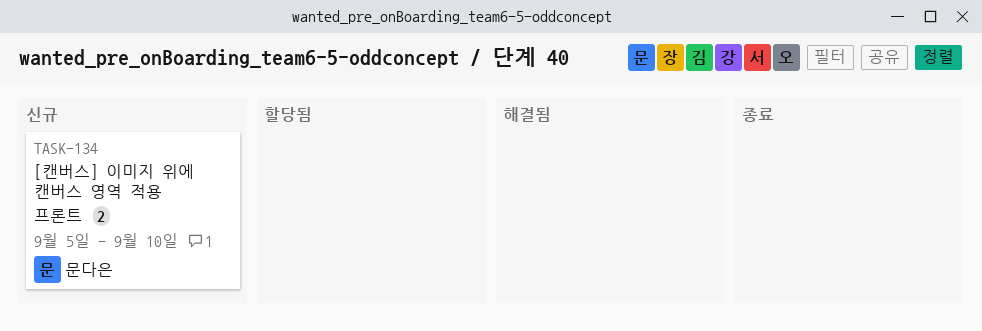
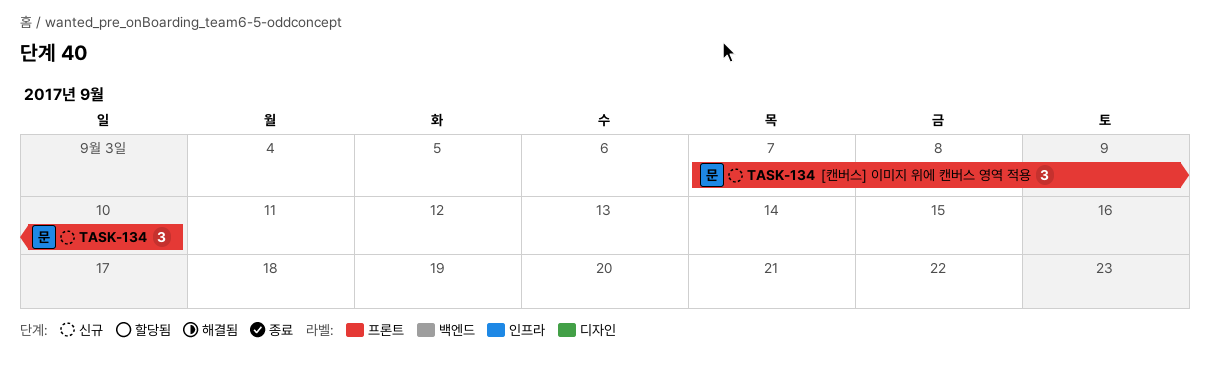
TASK-134, estimate: 2 -> 3
TASK-134, start: Sep 5 -> Sep 7

